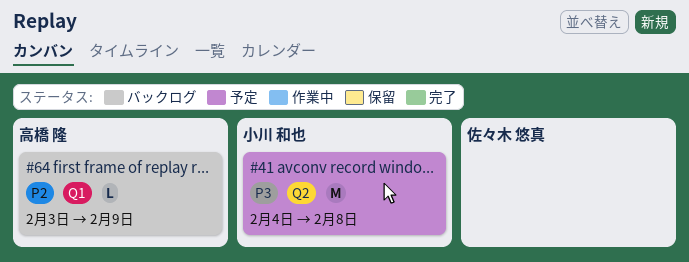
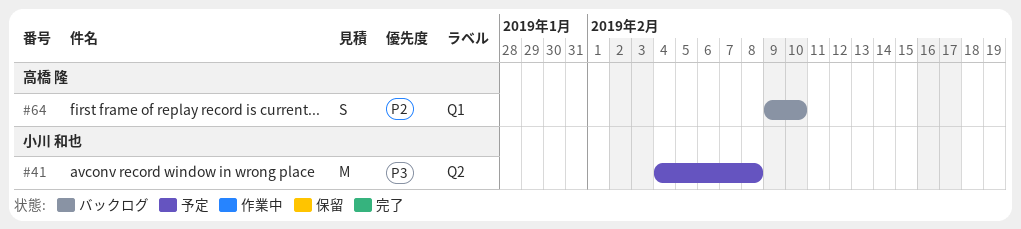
#64, estimate: L -> S
#64, start: Feb 3 -> Feb 9
#64, due: Feb 9 -> Feb 10

